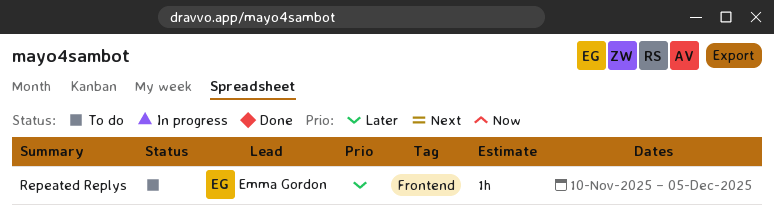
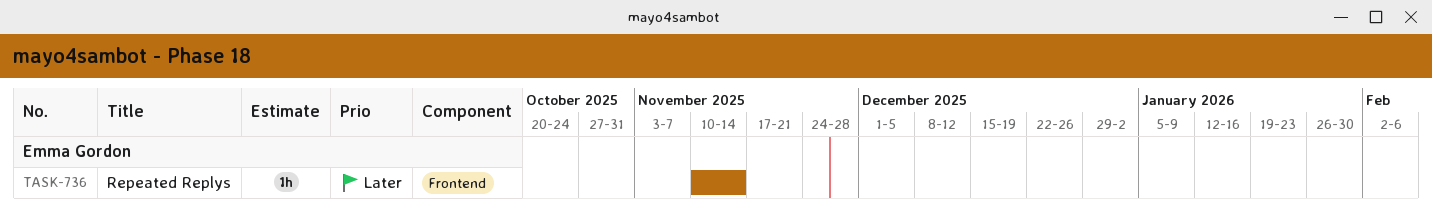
Repeated Replys, due: Dec 5 -> Nov 14

